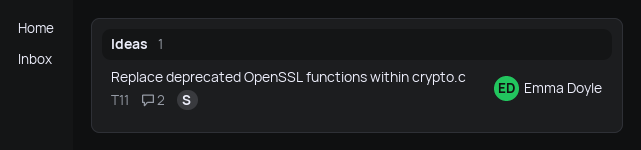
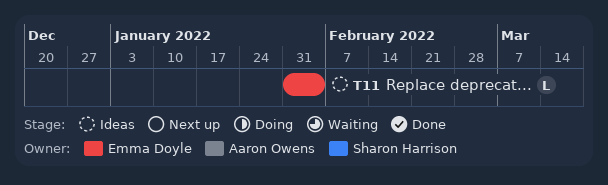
T11, estimate: S -> L

